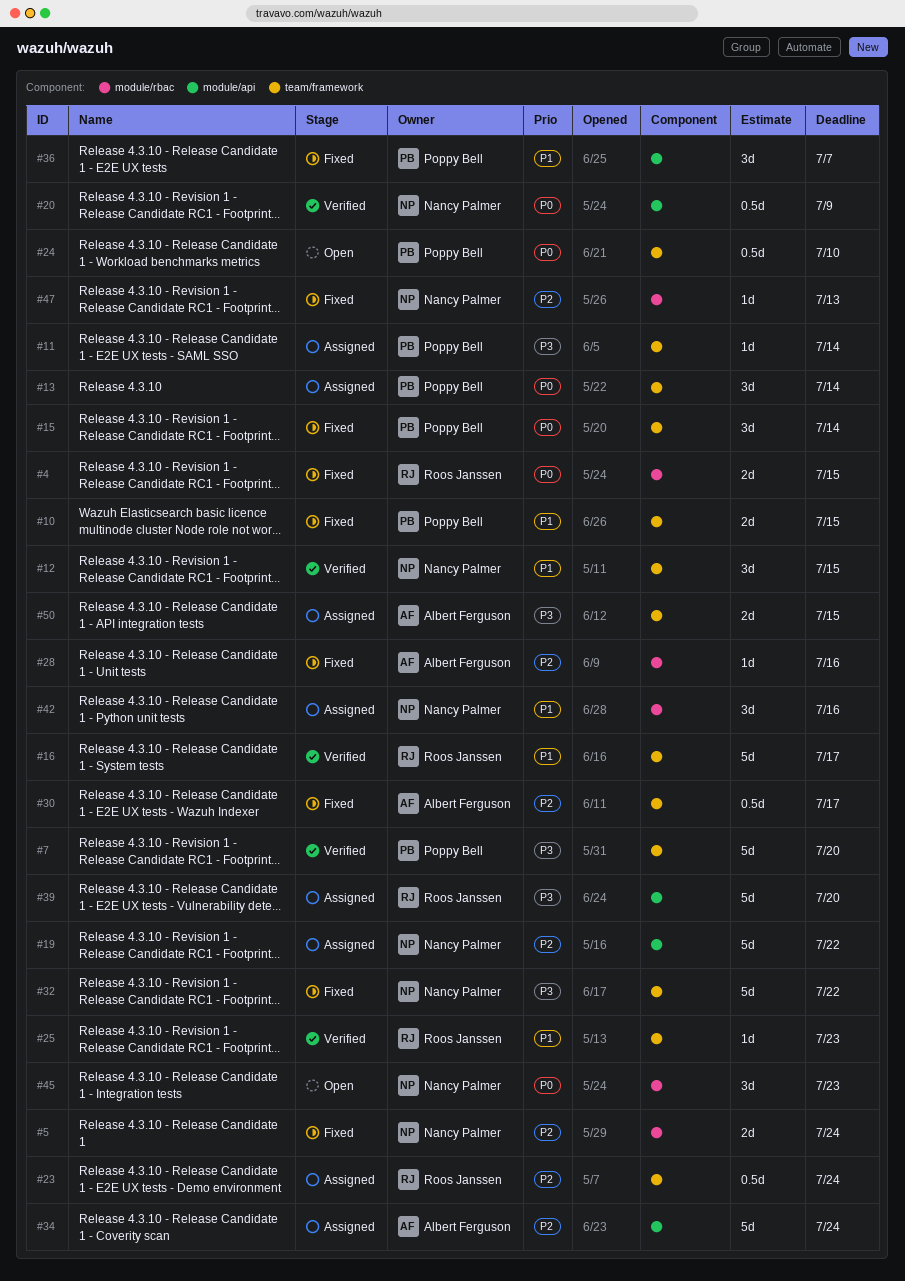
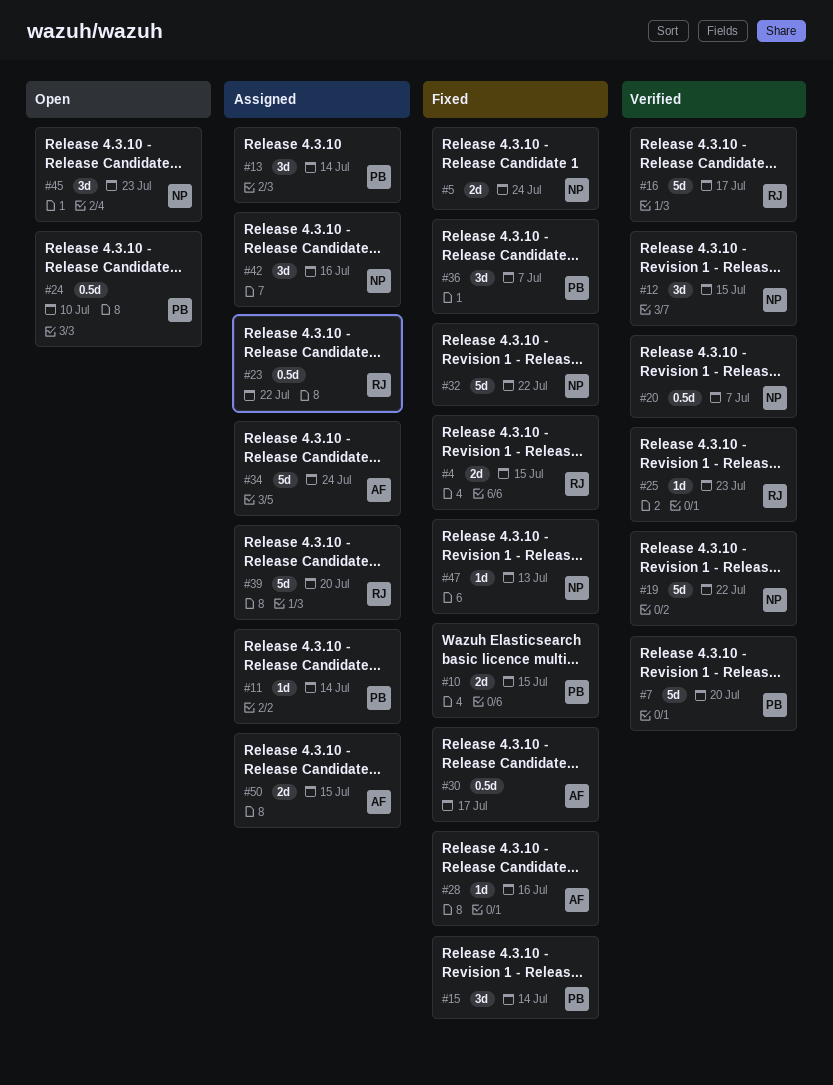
#19, status: Assigned -> Verified
#20, due: Jul 9 -> Jul 7
#23, due: Jul 24 -> Jul 22

